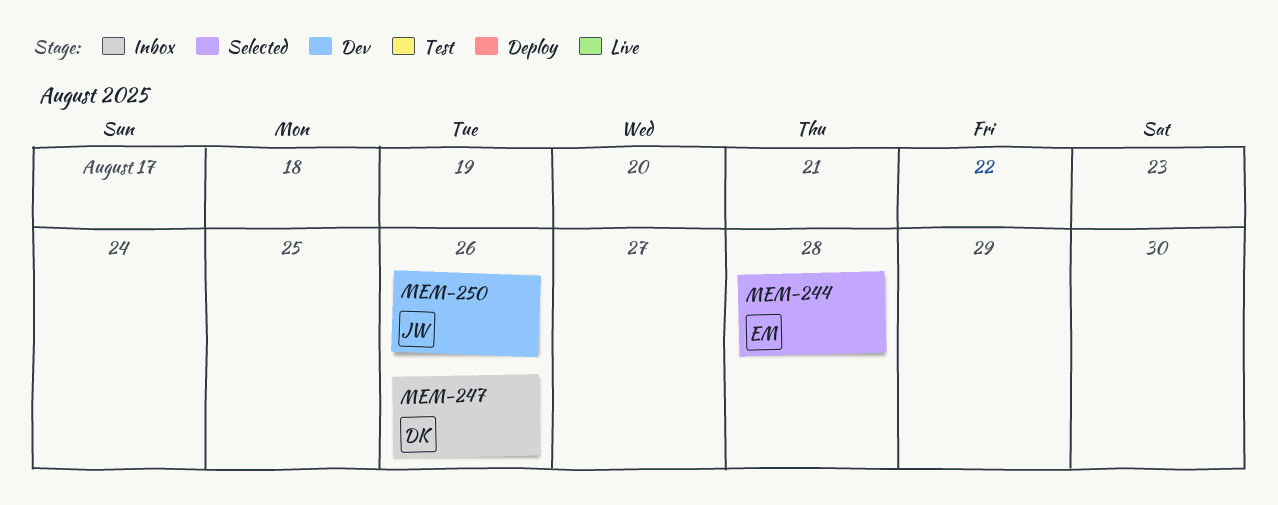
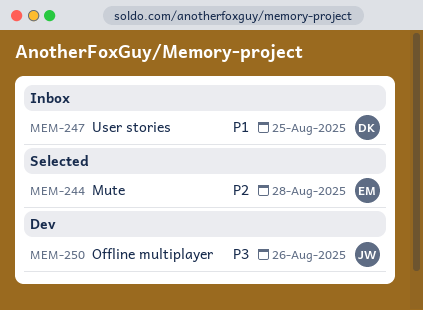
MEM-247, due: Aug 26 -> Aug 25

